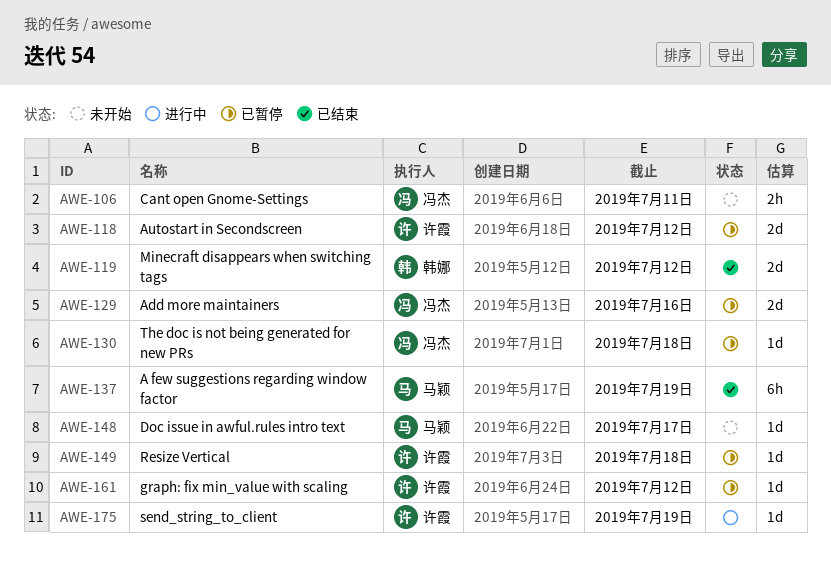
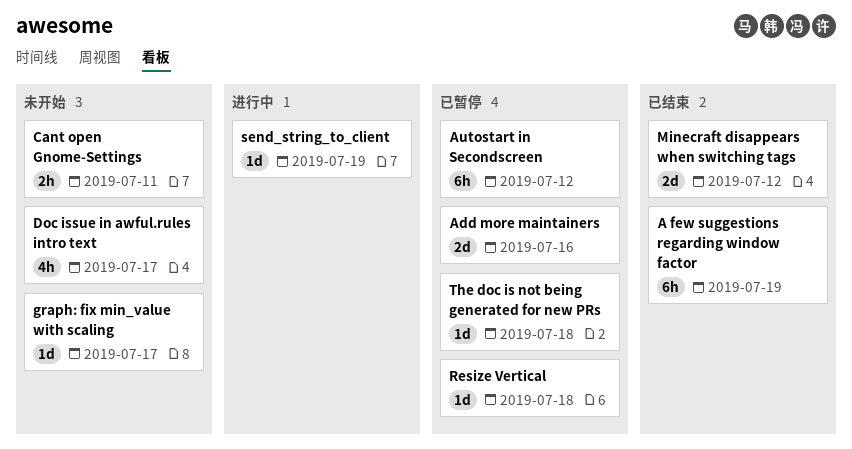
Autostart in Secondscreen, estimate: 2d -> 6h
Doc issue in awful.rules intro text, estimate: 1d -> 4h
graph: fix min_value with scaling, status: 已暂停 -> 未开始
graph: fix min_value with scaling, due: Jul 12 -> Jul 17

